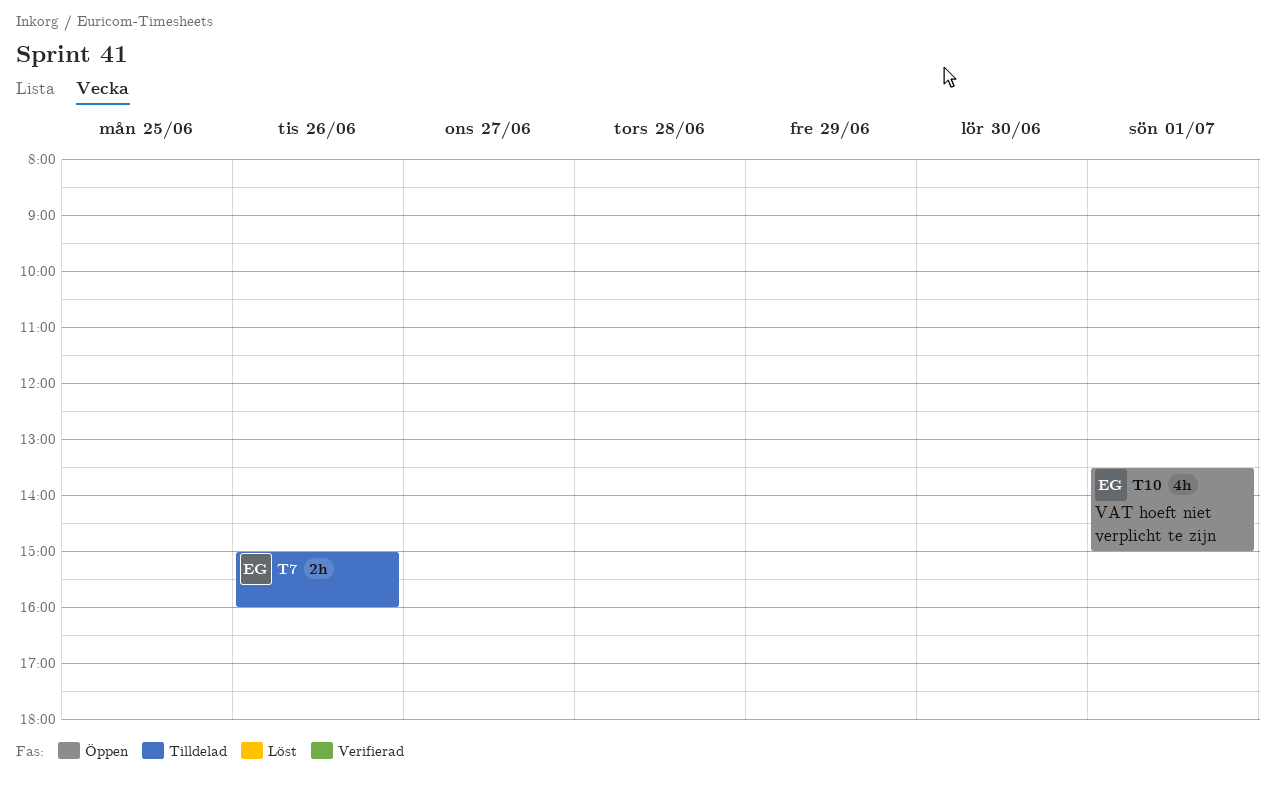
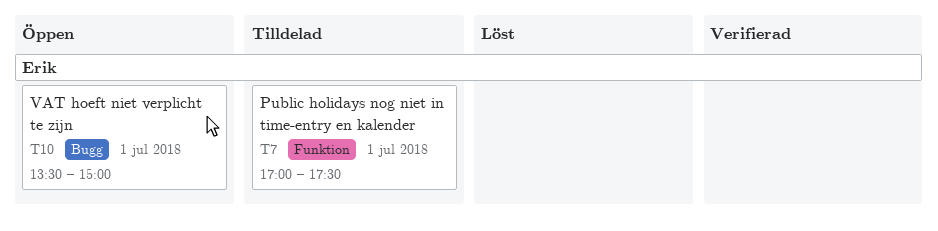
T7, day: Jun 26 -> Jul 1
T7, begins: 15:00 -> 17:00
T7, ends: 16:00 -> 17:30

